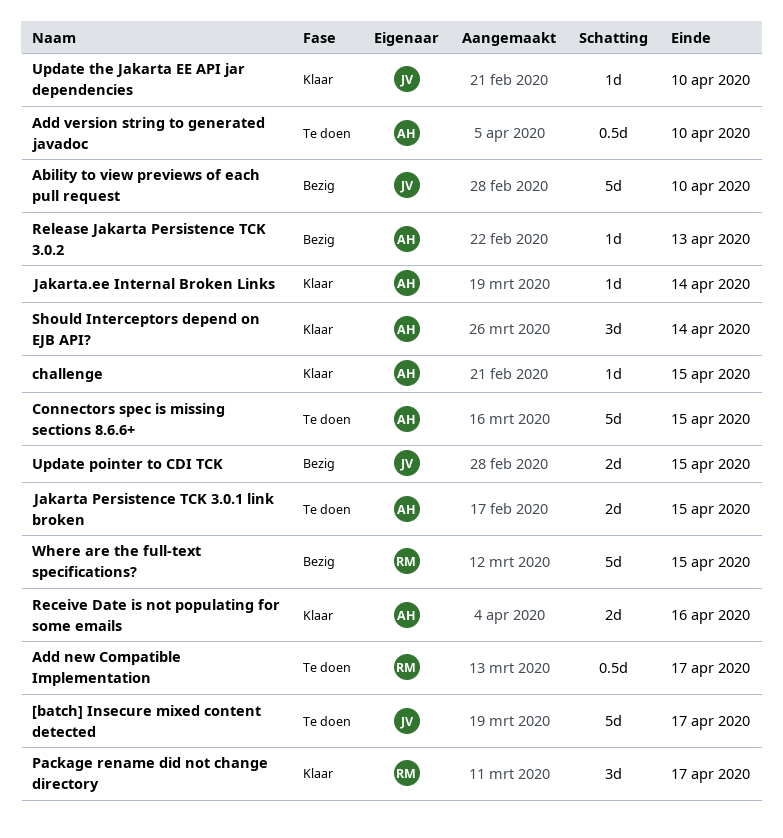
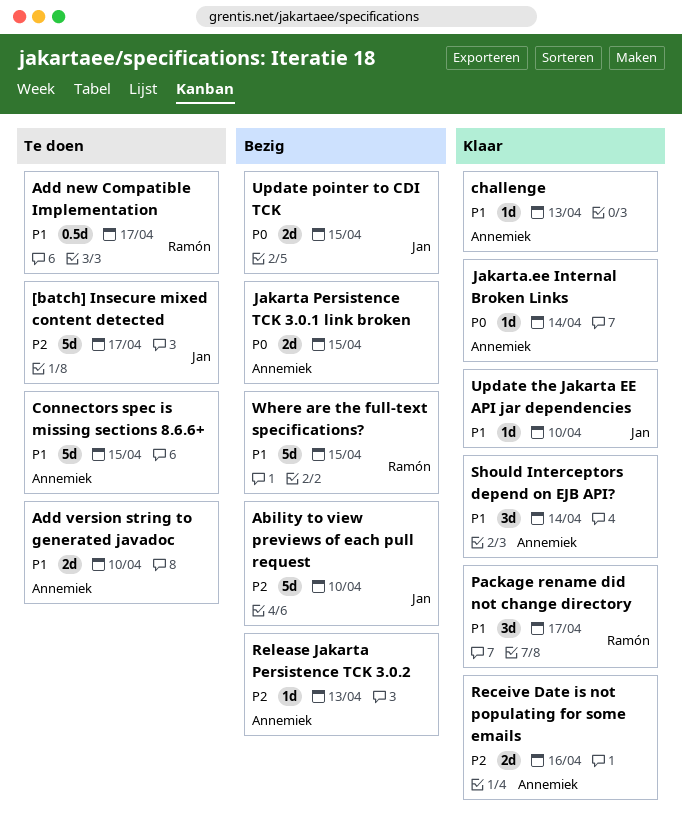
Add version string to generated javadoc, estimate: 0.5d -> 2d
challenge, due: Apr 15 -> Apr 13
Jakarta Persistence TCK 3.0.1 link broken, status: Te doen -> Bezig

